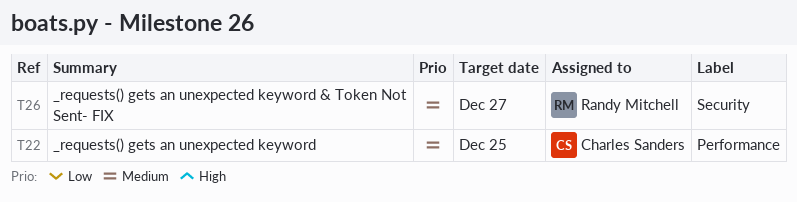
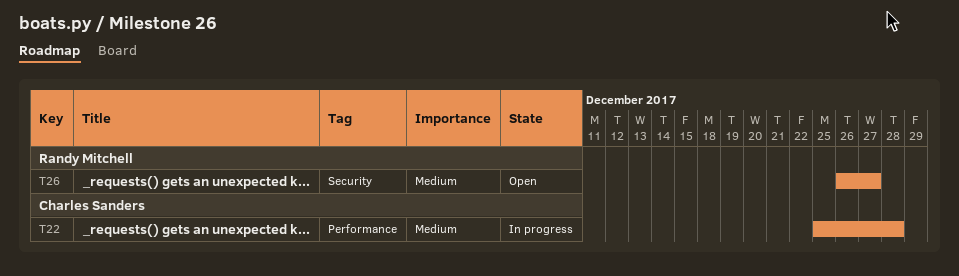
T22, due: Dec 25 -> Dec 28

